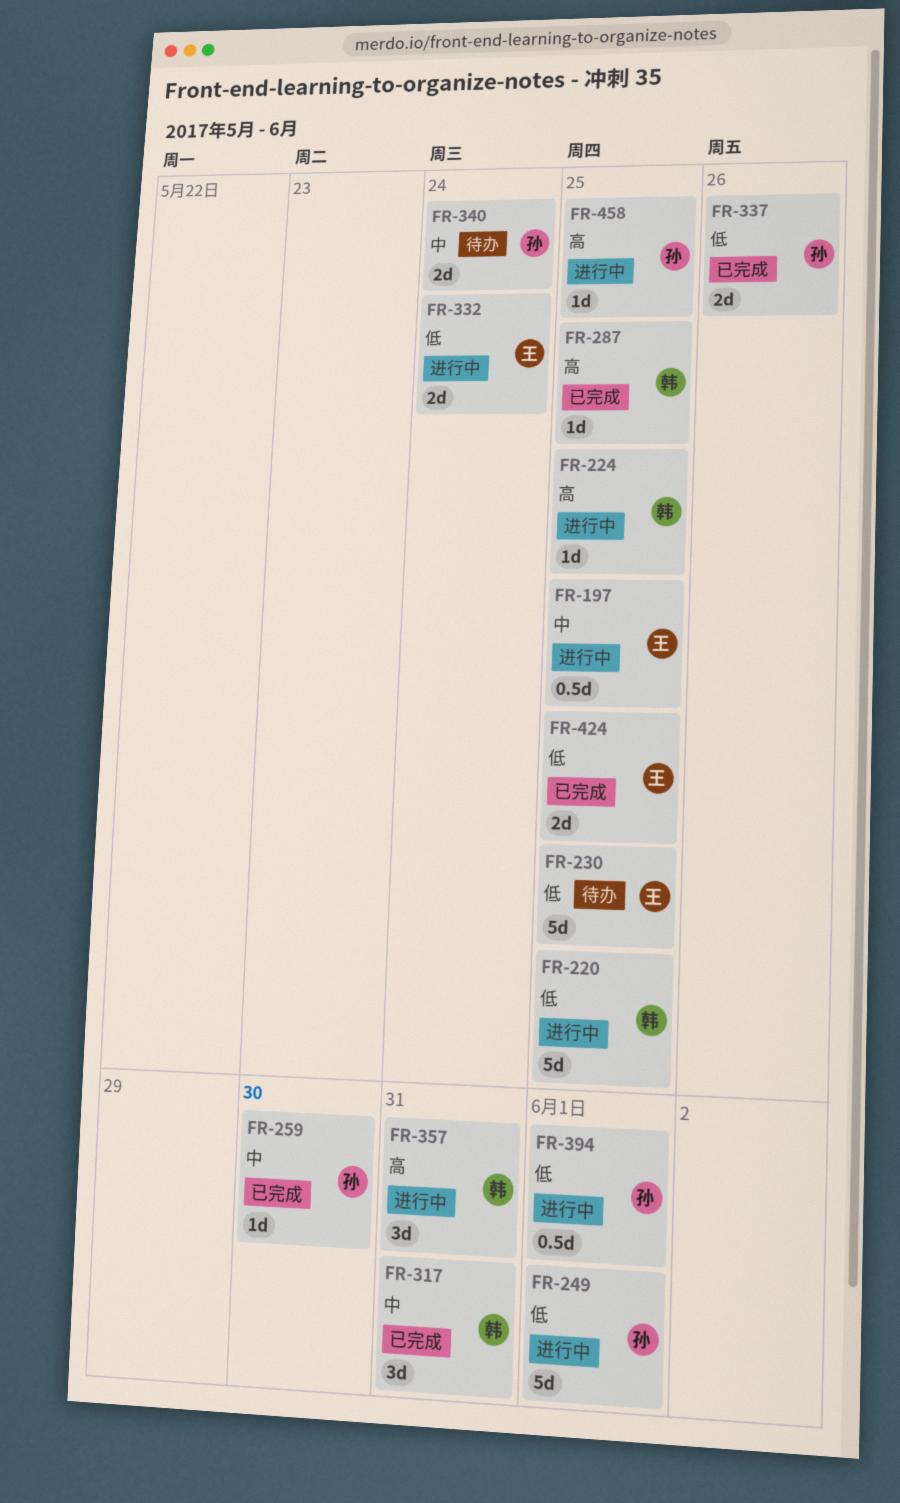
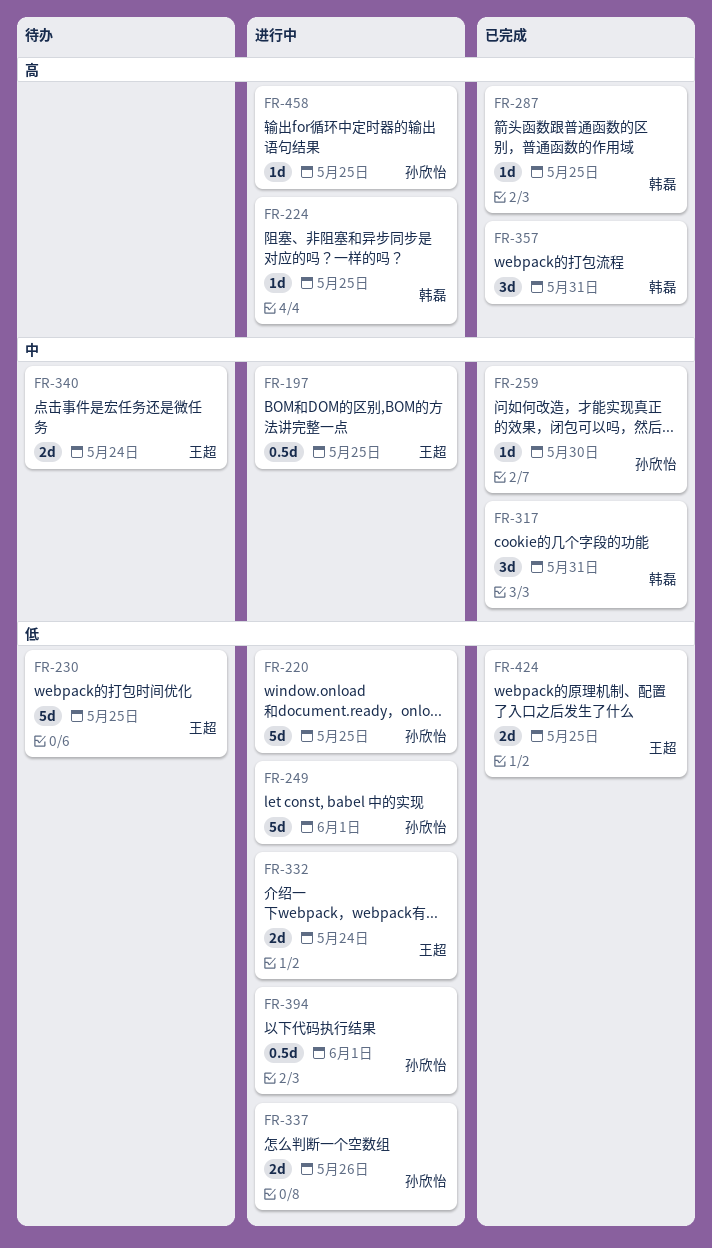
FR-220, owner: 韩磊 -> 孙欣怡
FR-337, status: 已完成 -> 进行中
FR-340, owner: 孙欣怡 -> 王超
FR-357, status: 进行中 -> 已完成

